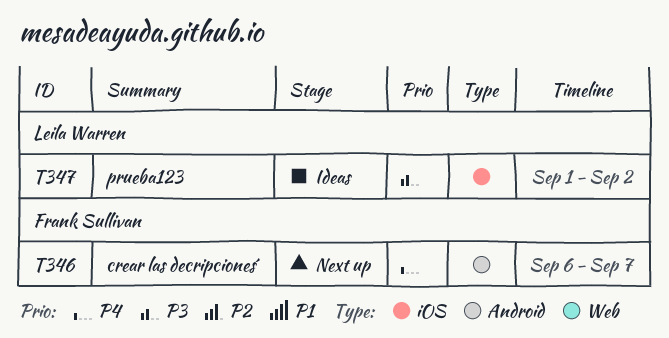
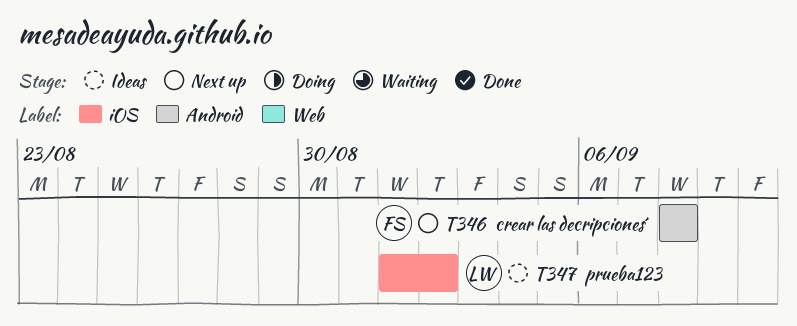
T346, start: Sep 6 -> Sep 8
T346, due: Sep 7 -> Sep 8

